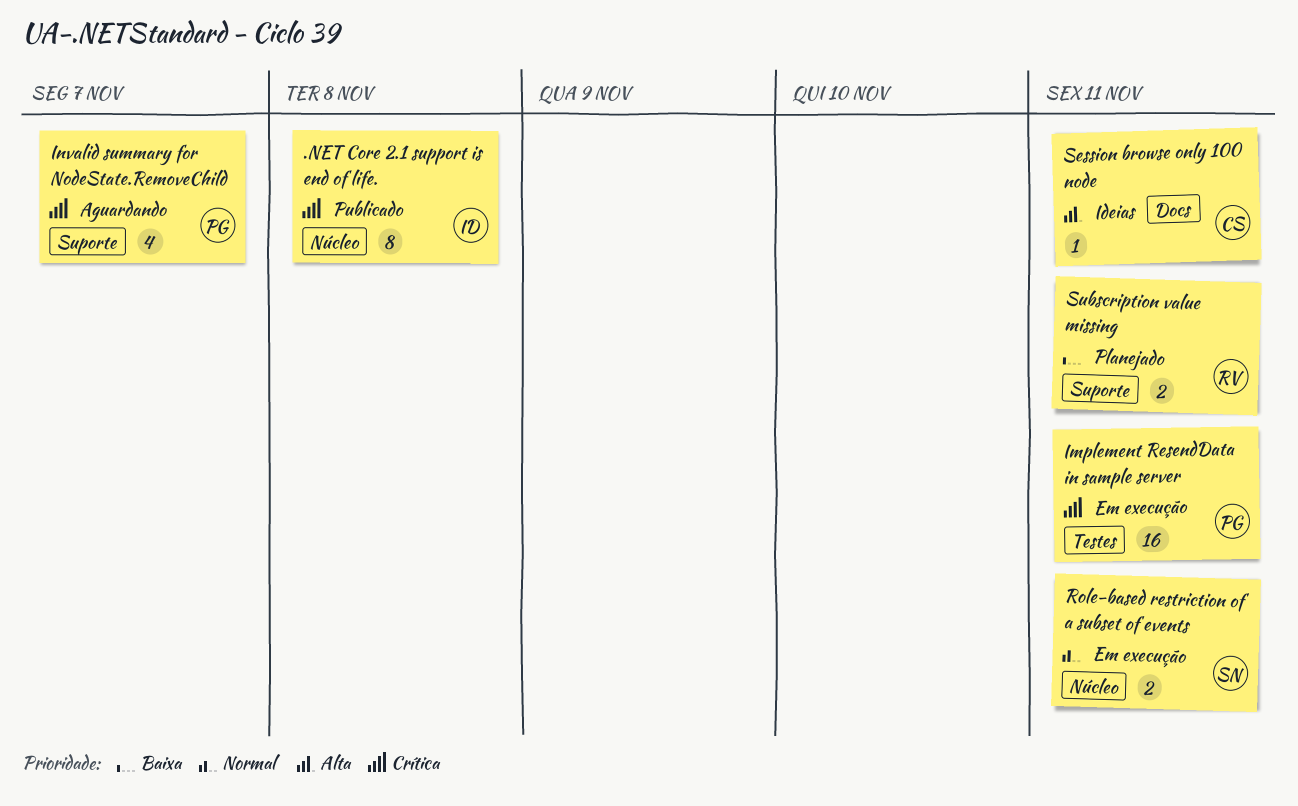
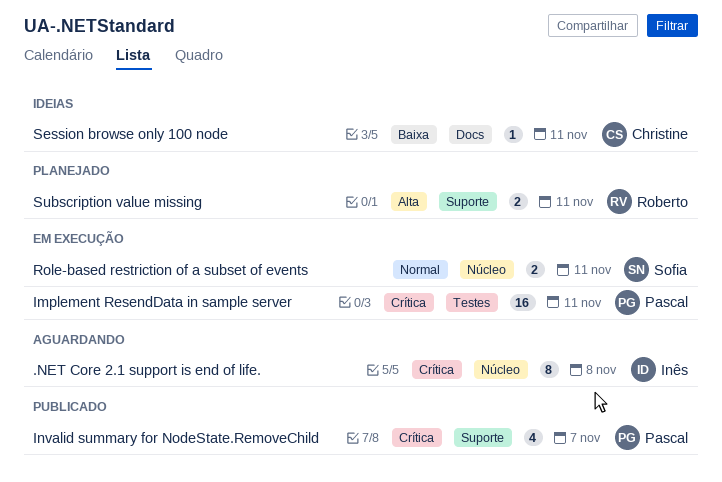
.NET Core 2.1 support is end of life., status: Publicado -> Aguardando
Invalid summary for NodeState.RemoveChild, status: Aguardando -> Publicado
Session browse only 100 node, priority: Alta -> Baixa
Subscription value missing, priority: Baixa -> Alta

